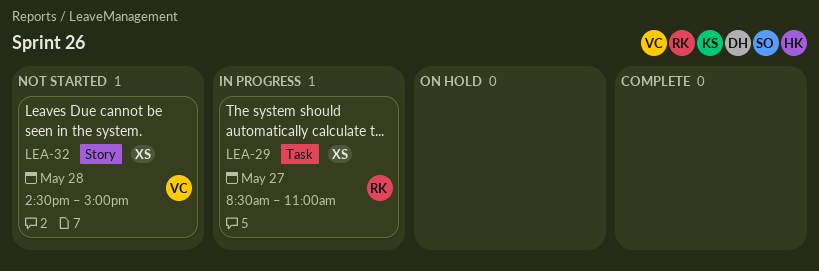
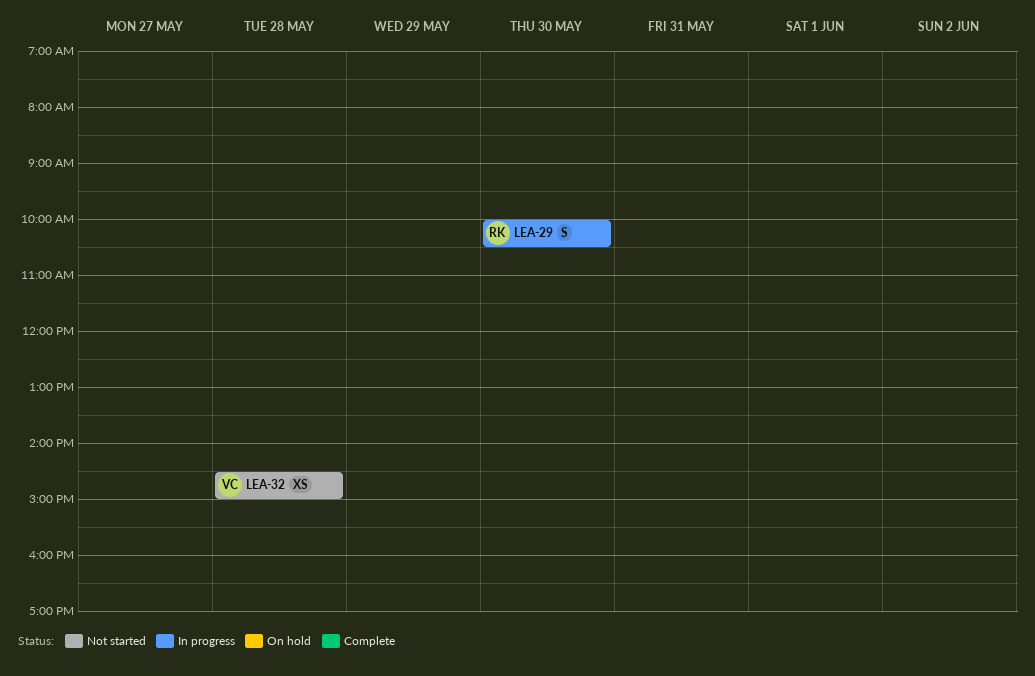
LEA-29, estimate: XS -> S
LEA-29, day: May 27 -> May 30
LEA-29, begins: 08:30 -> 10:00
LEA-29, ends: 11:00 -> 10:30

